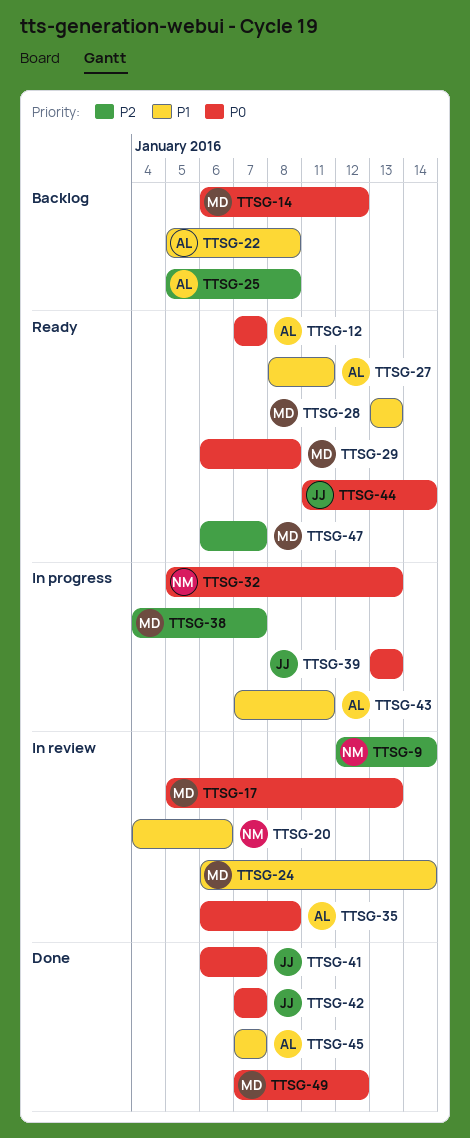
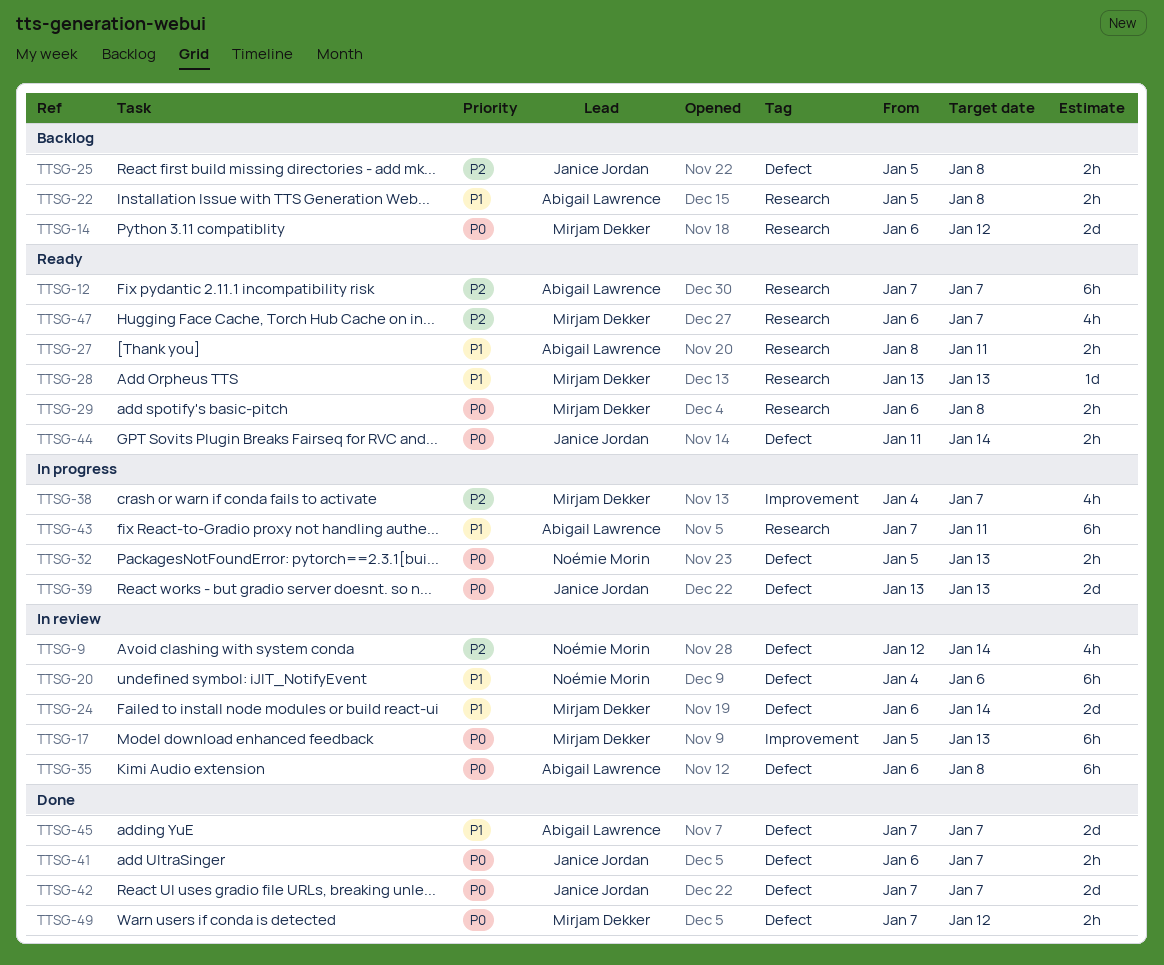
TTSG-12, priority: P0 -> P2
TTSG-25, owner: Abigail Lawrence -> Janice Jordan

